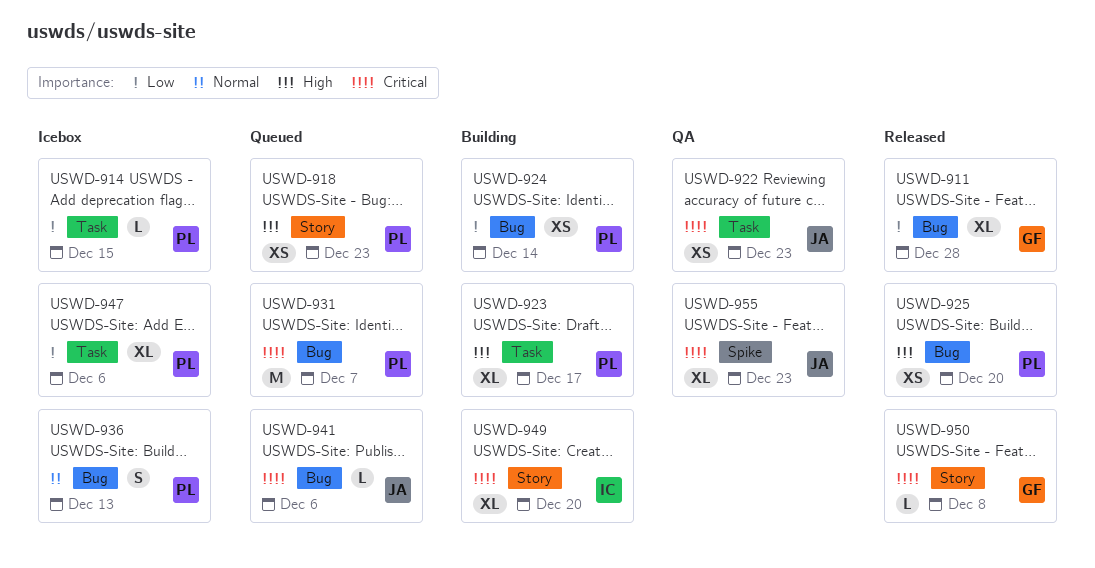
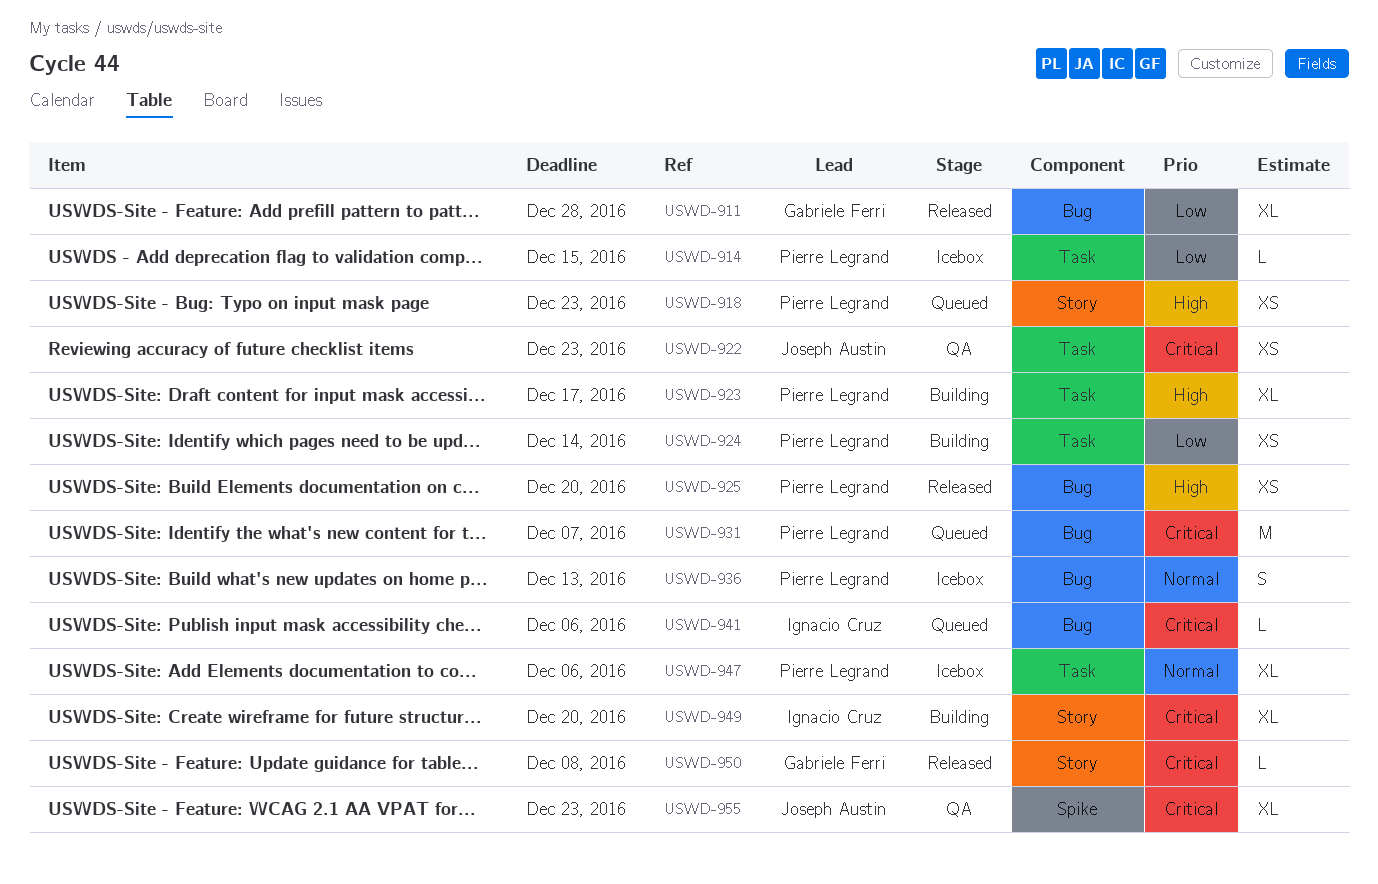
USWD-924, label: Bug -> Task
USWD-941, owner: Joseph Austin -> Ignacio Cruz
USWD-947, priority: Low -> Normal

